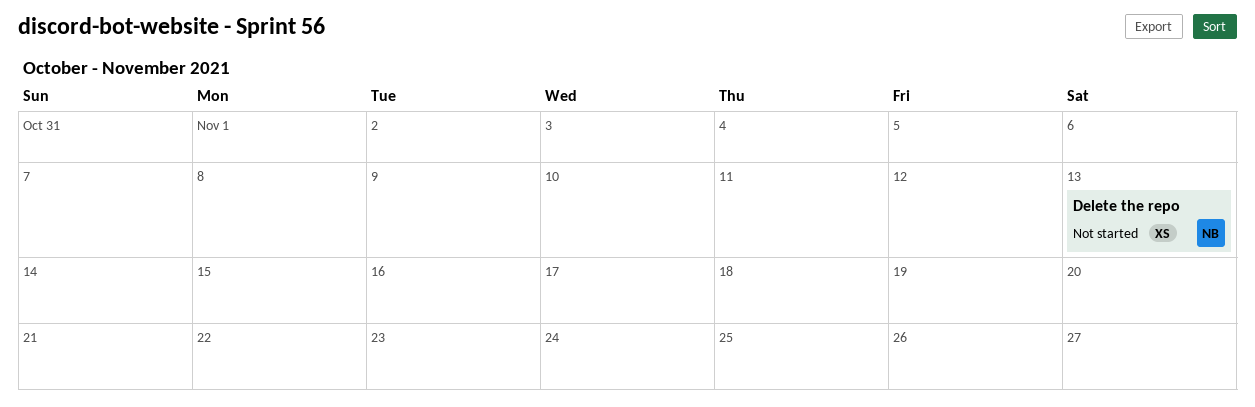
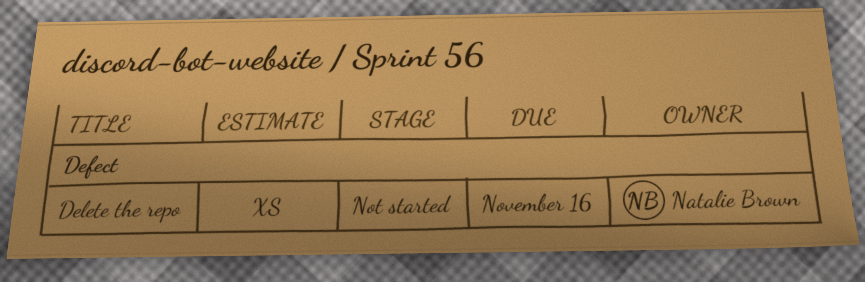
Delete the repo, due: Nov 13 -> Nov 16

